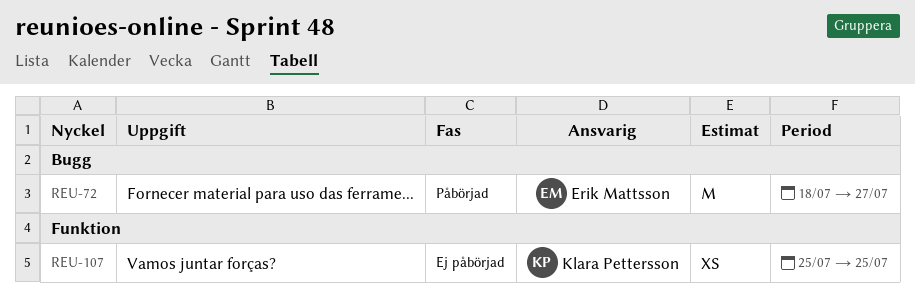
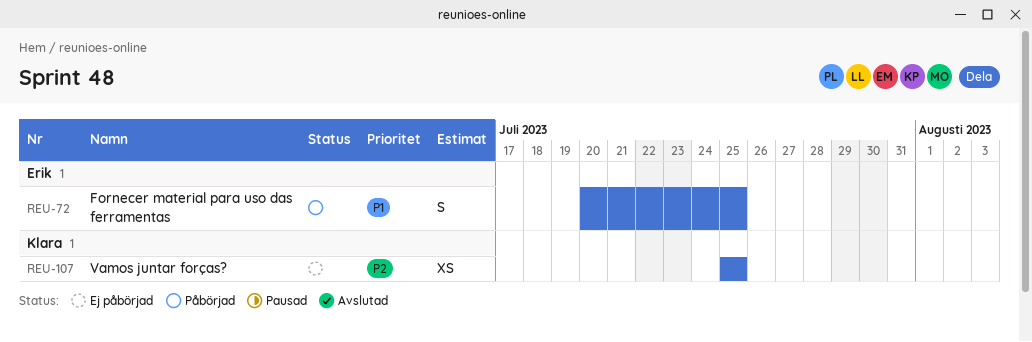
REU-72, estimate: M -> S
REU-72, start: Jul 18 -> Jul 20
REU-72, due: Jul 27 -> Jul 25

